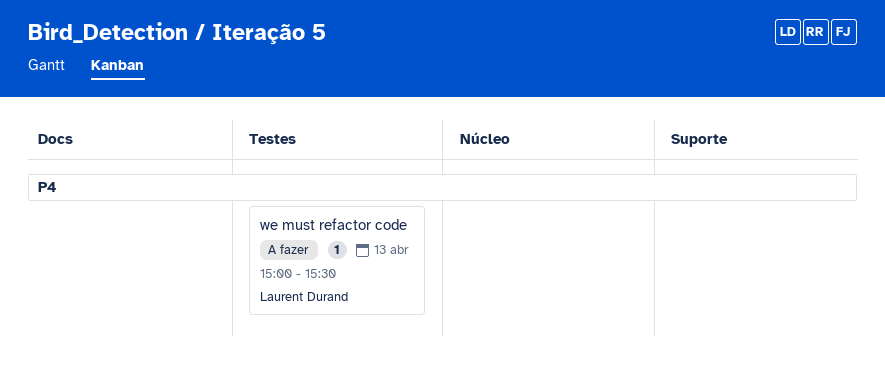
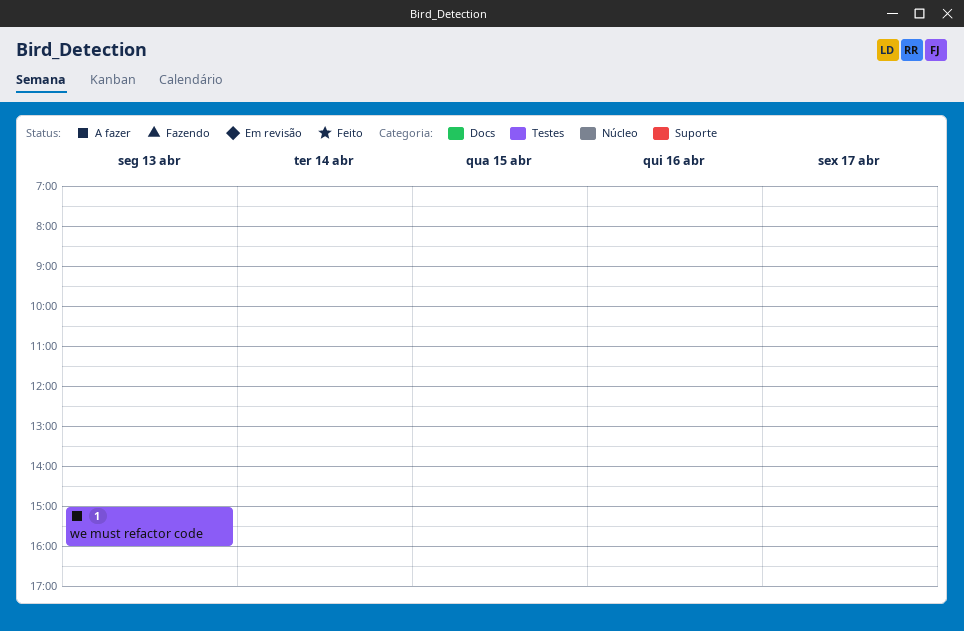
we must refactor code, ends: 15:30 -> 16:00

